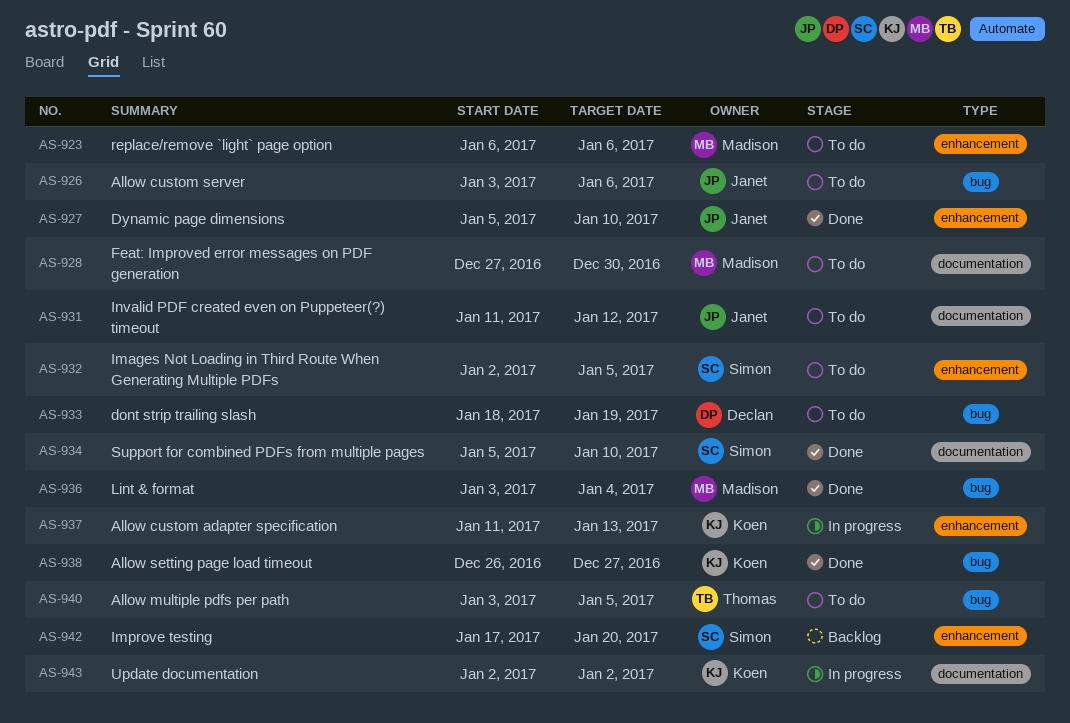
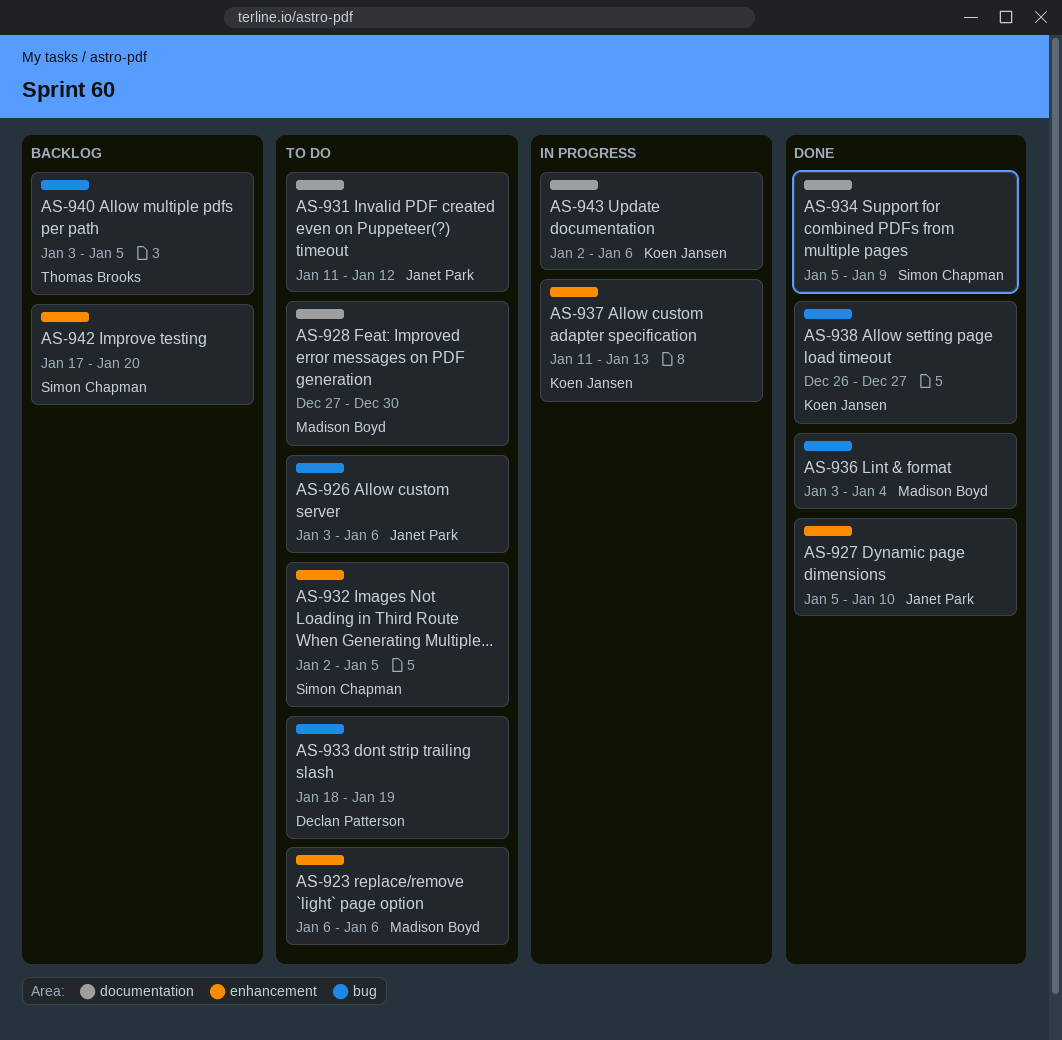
AS-934, due: Jan 10 -> Jan 9
AS-940, status: To do -> Backlog
AS-943, due: Jan 2 -> Jan 6

